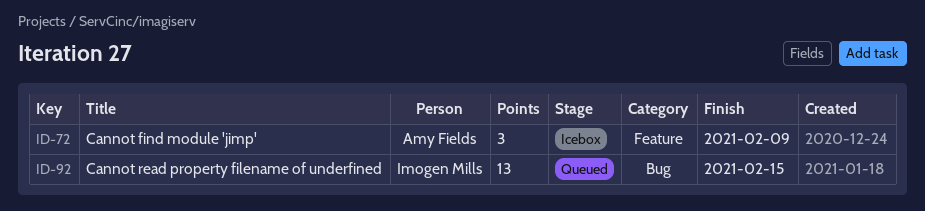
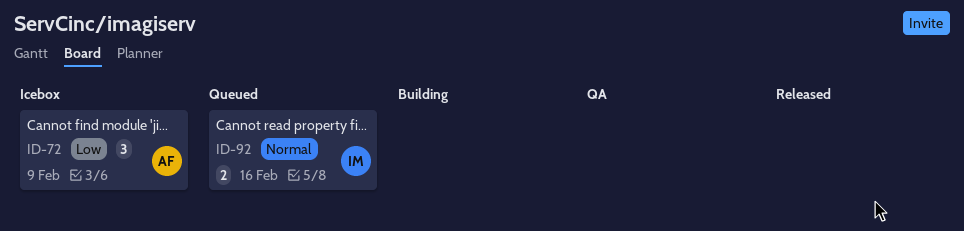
ID-92, estimate: 13 -> 2
ID-92, due: Feb 15 -> Feb 16

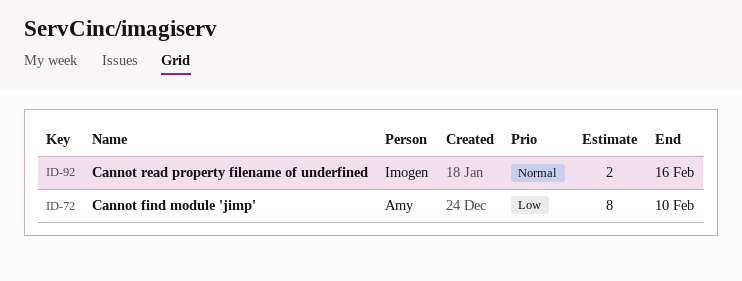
ID-72, estimate: 3 -> 8
ID-72, due: Feb 9 -> Feb 10

